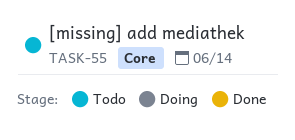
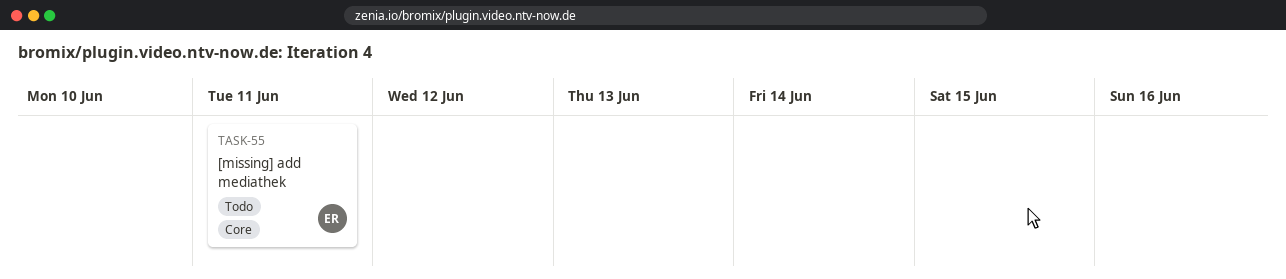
TASK-55, due: Jun 14 -> Jun 11

